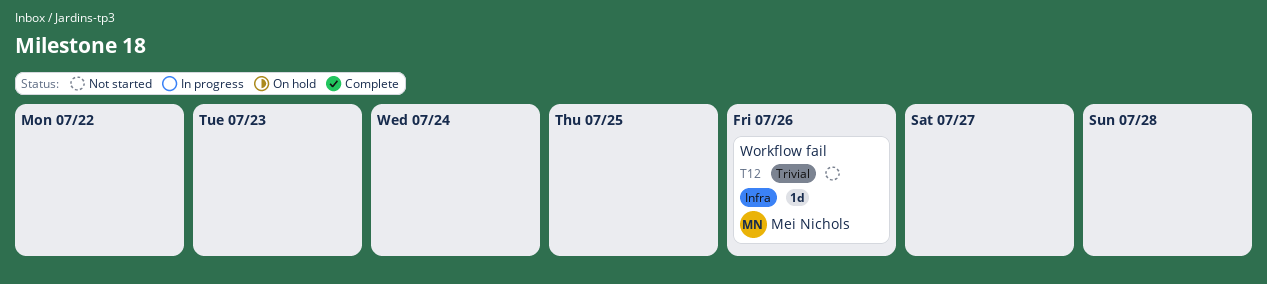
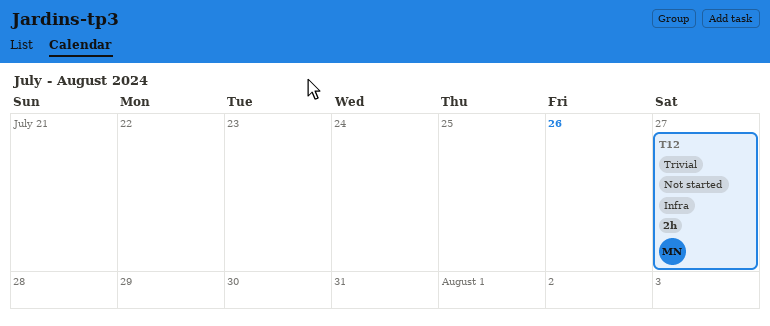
T12, estimate: 1d -> 2h
T12, due: Jul 26 -> Jul 27

